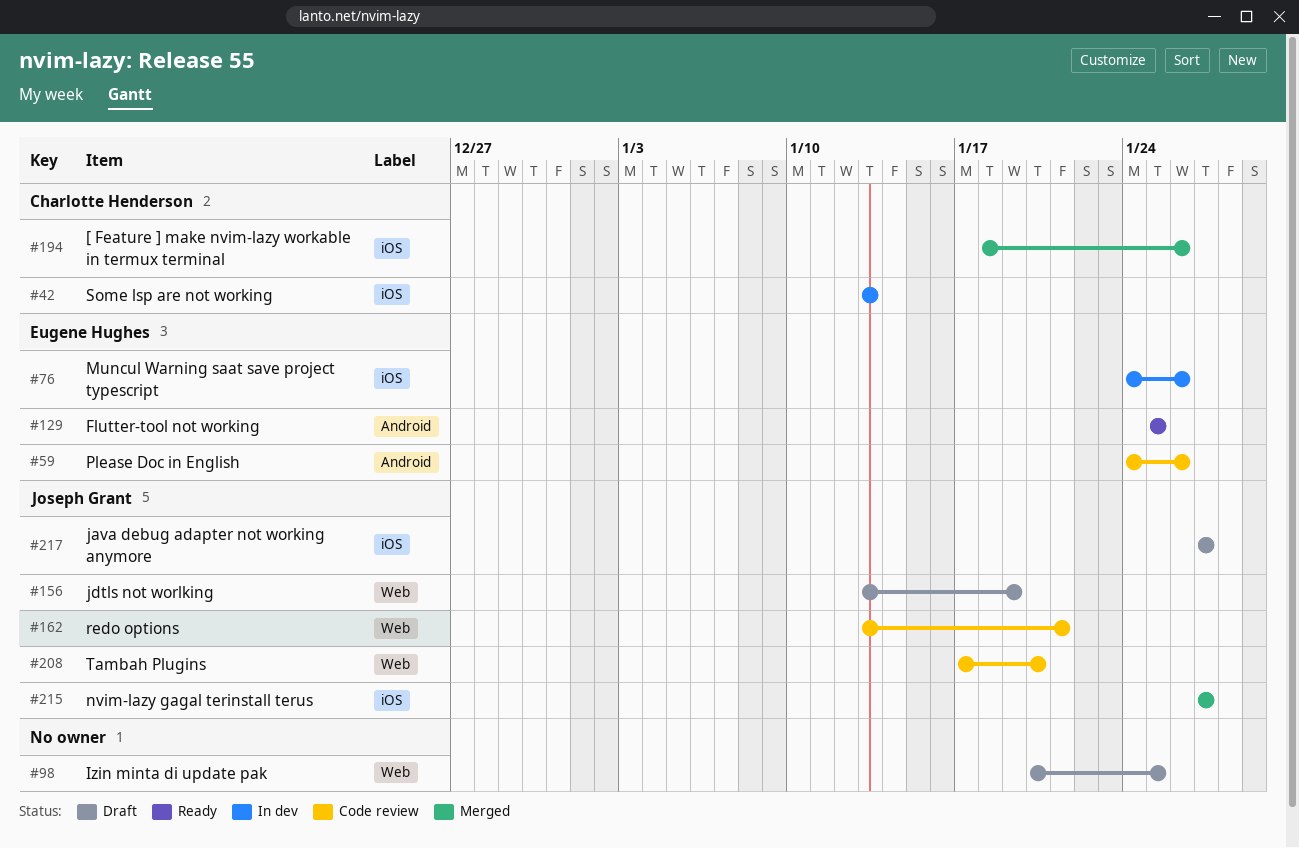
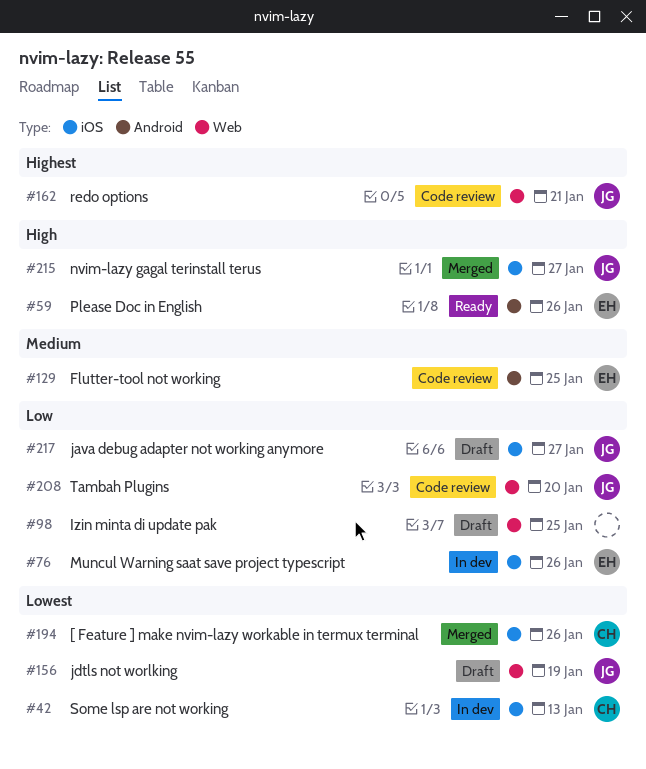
#59, status: Code review -> Ready
#129, status: Ready -> Code review

